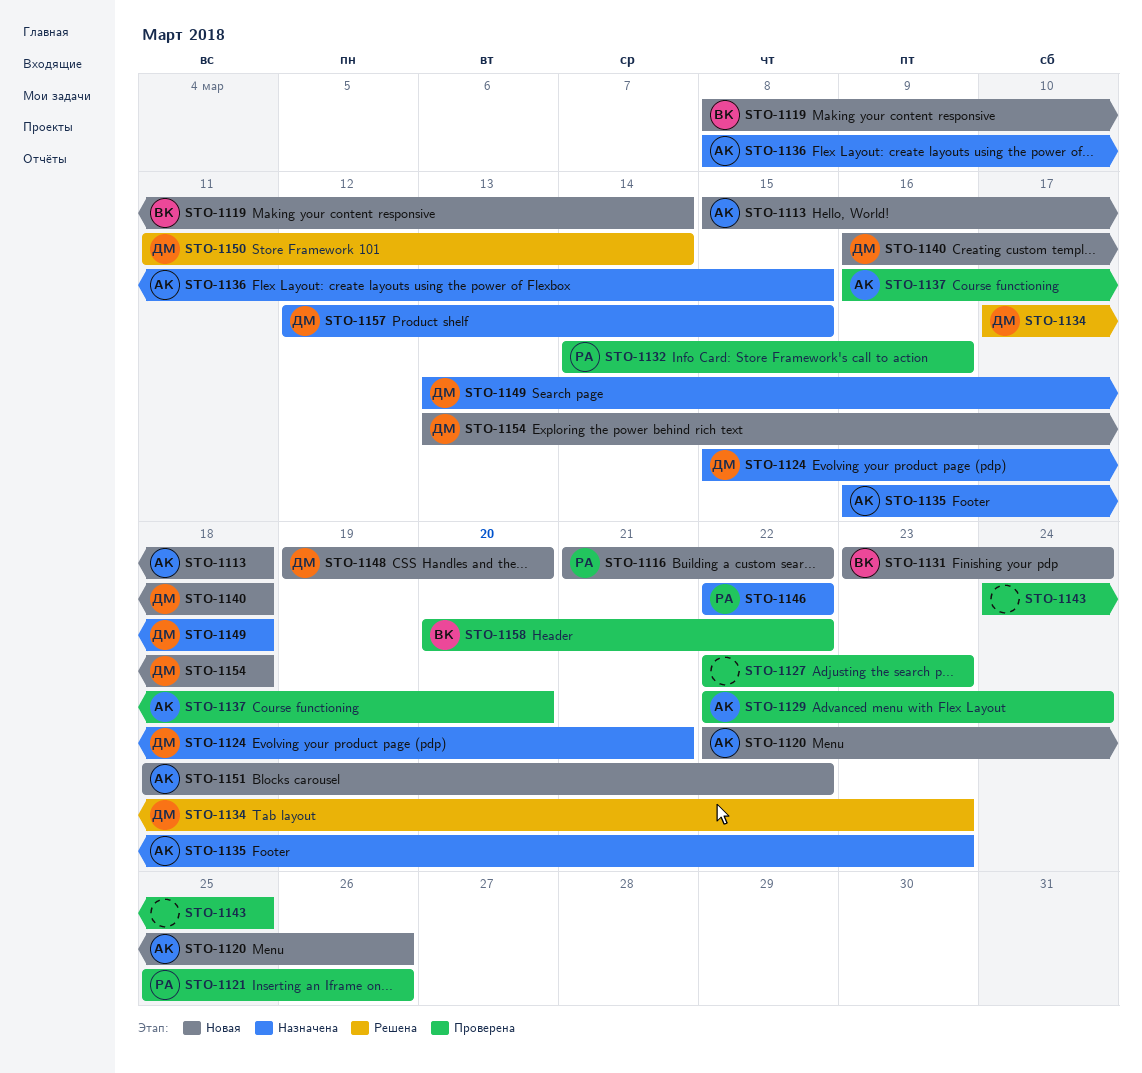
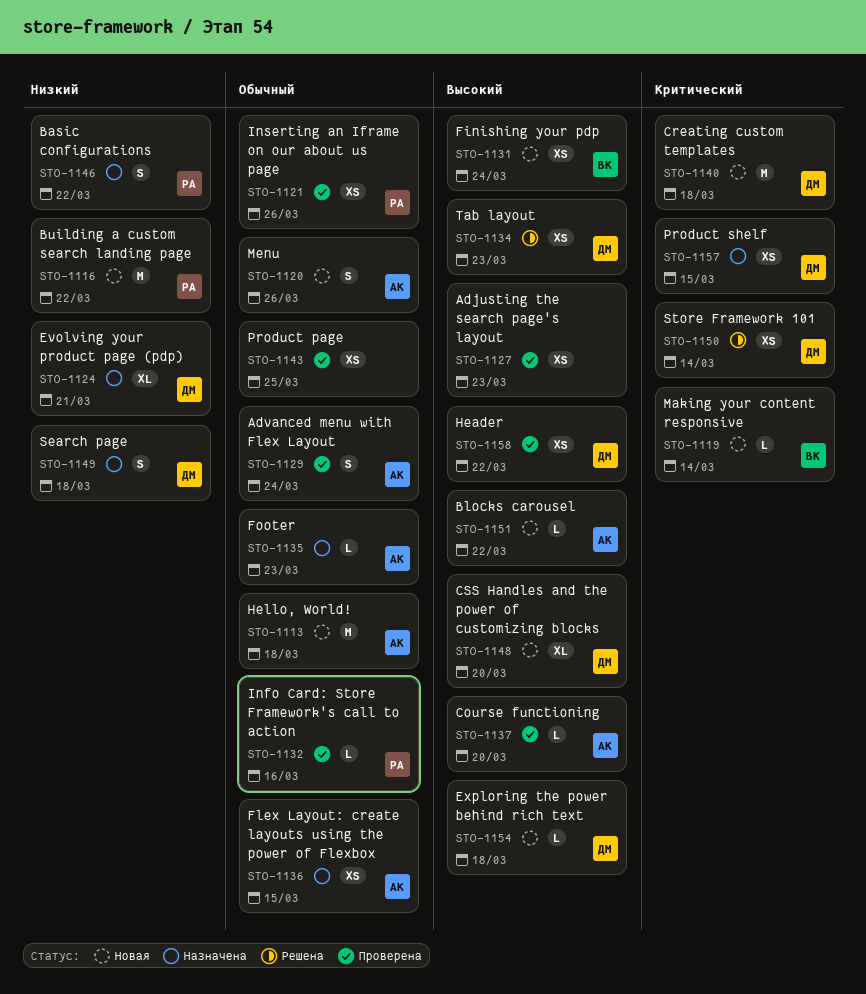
STO-1158, owner: ВК -> ДМ

